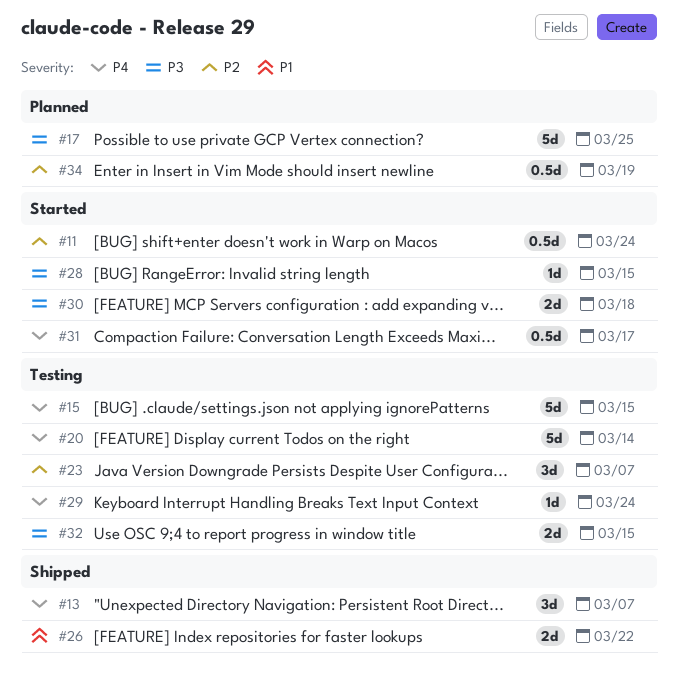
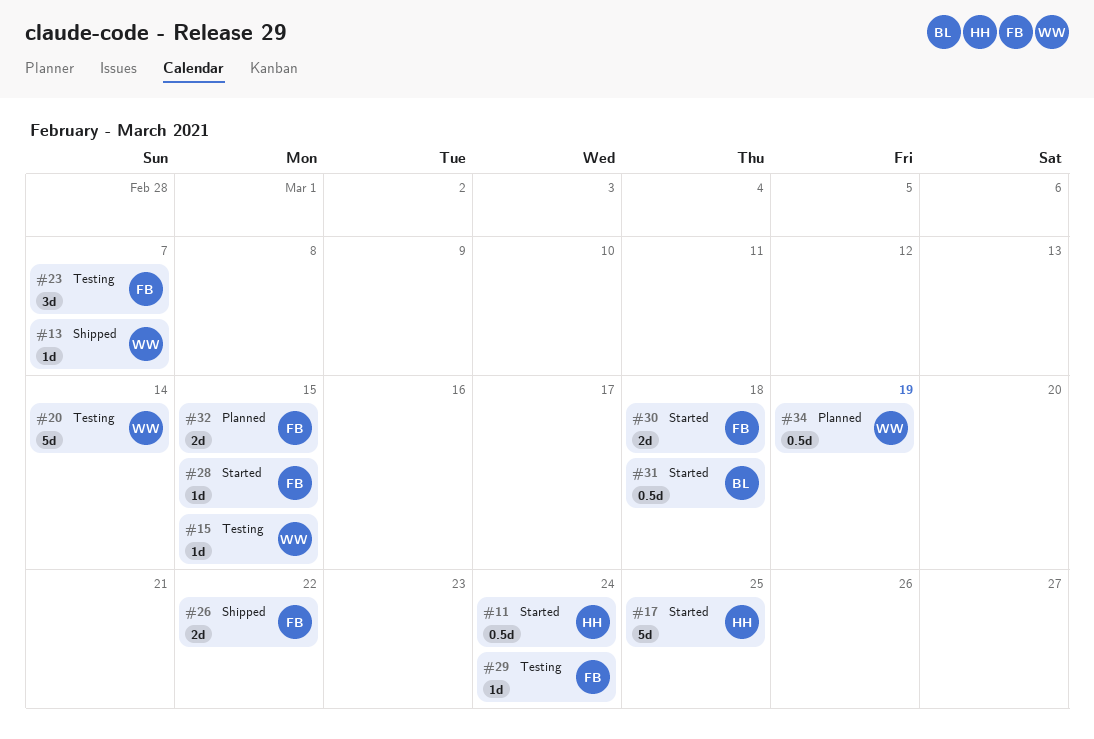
#13, estimate: 3d -> 1d
#15, estimate: 5d -> 1d
#17, status: Planned -> Started
#31, due: Mar 17 -> Mar 18
#32, status: Testing -> Planned

